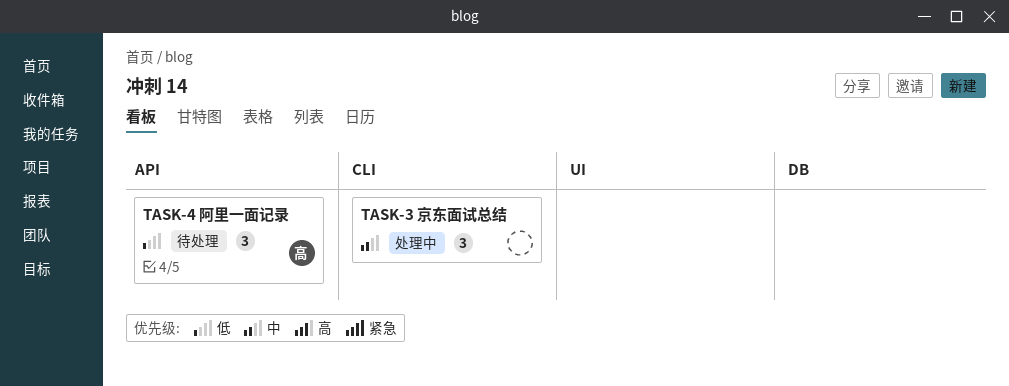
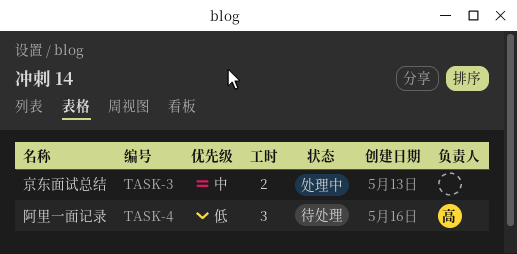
TASK-3, estimate: 3 -> 2

